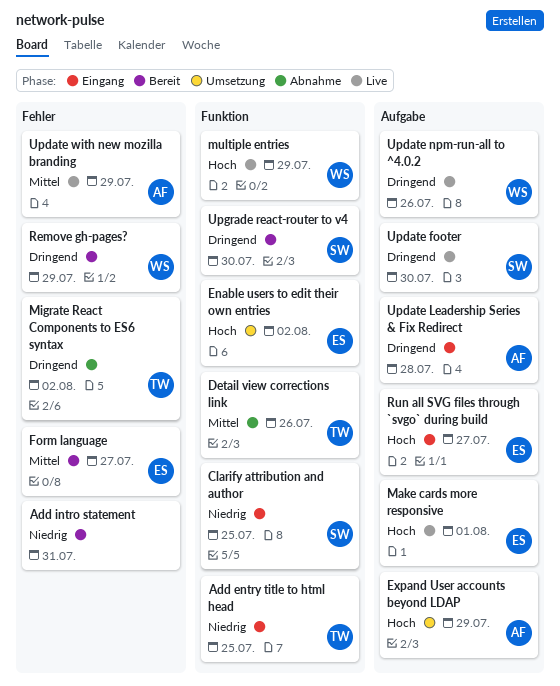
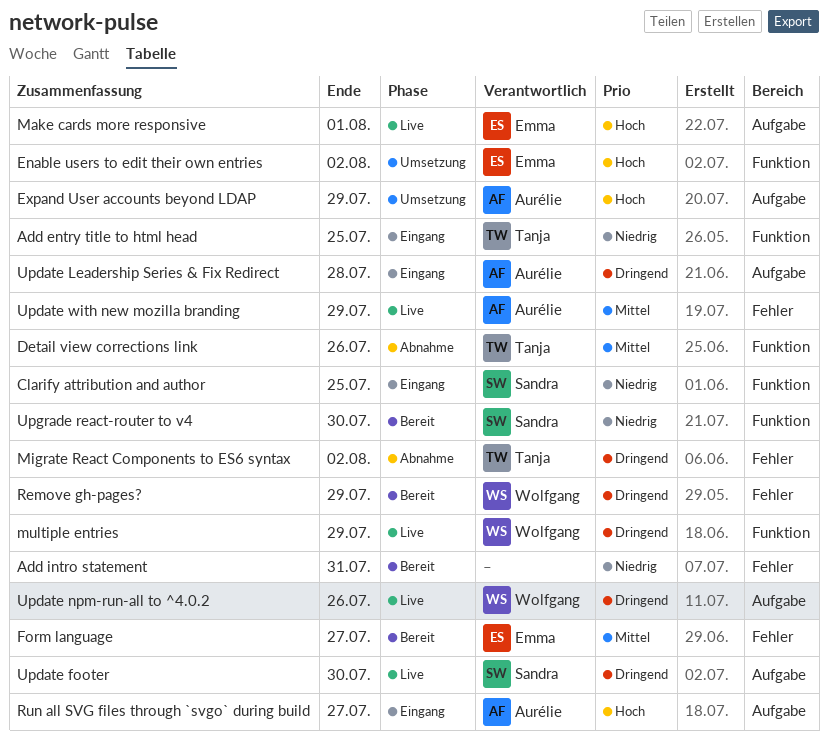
multiple entries, priority: Hoch -> Dringend
Run all SVG files through `svgo` during build, owner: Emma -> Aurélie
Upgrade react-router to v4, priority: Dringend -> Niedrig

